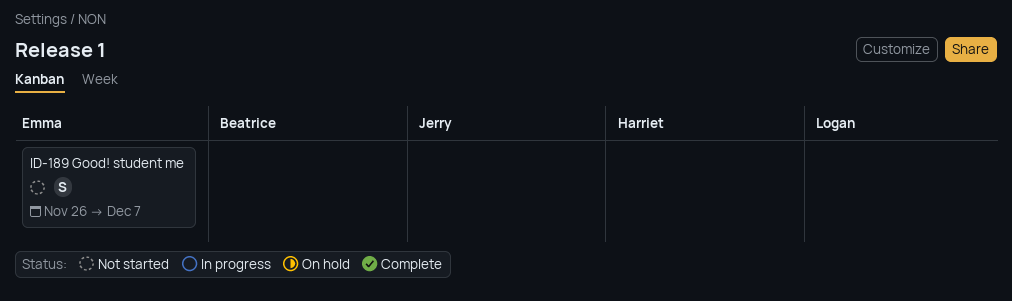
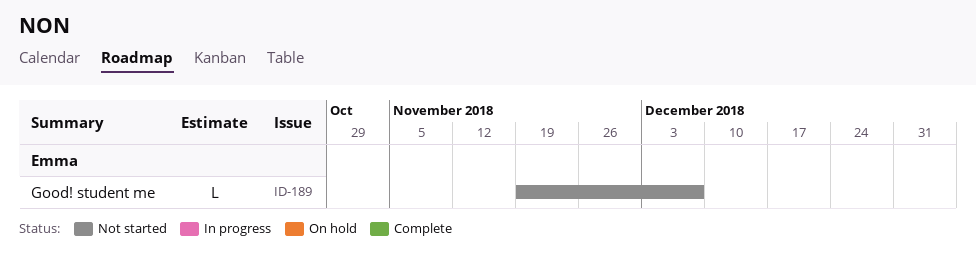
ID-189, estimate: S -> L
ID-189, start: Nov 26 -> Nov 19

